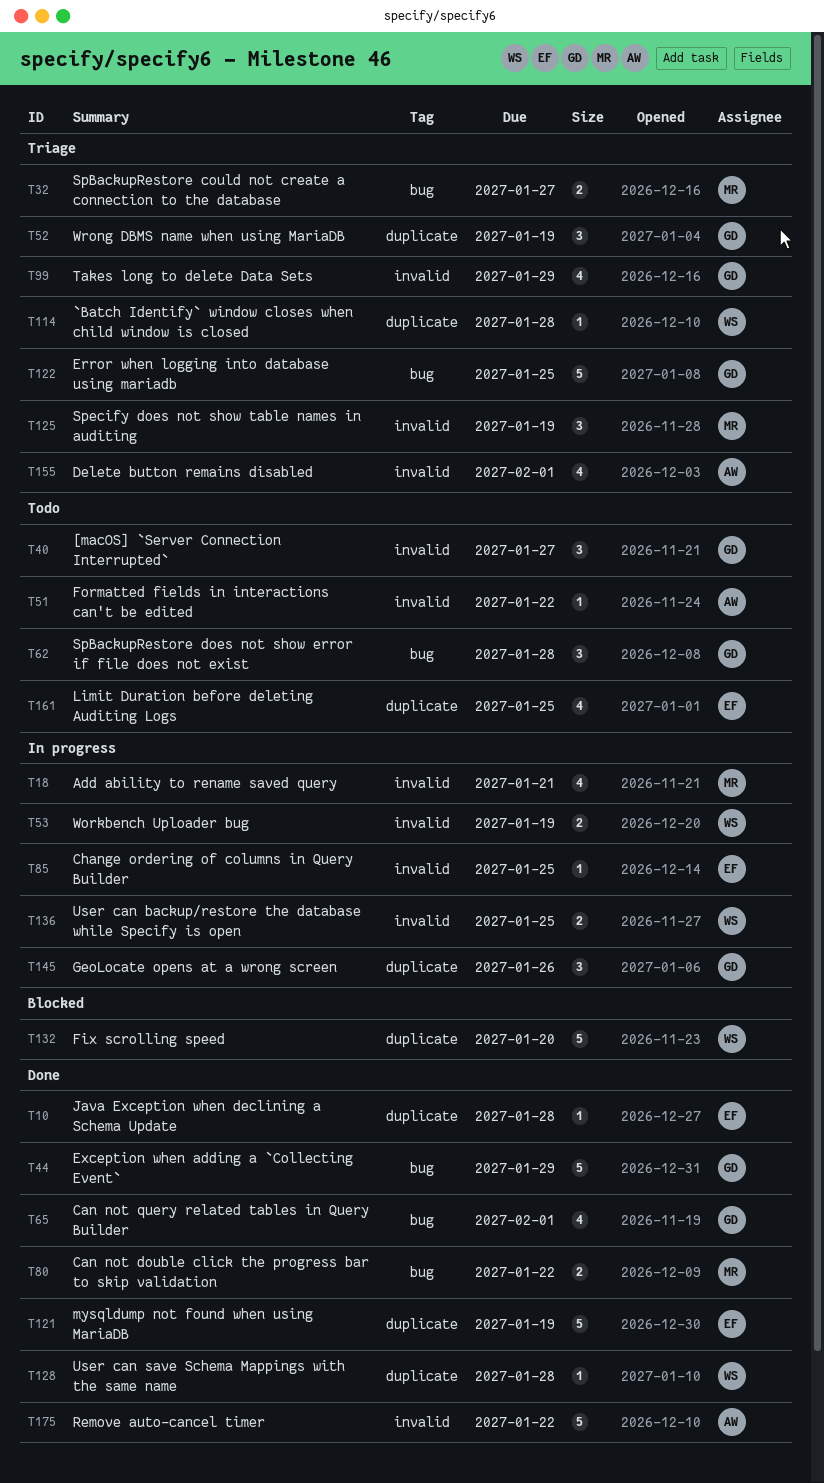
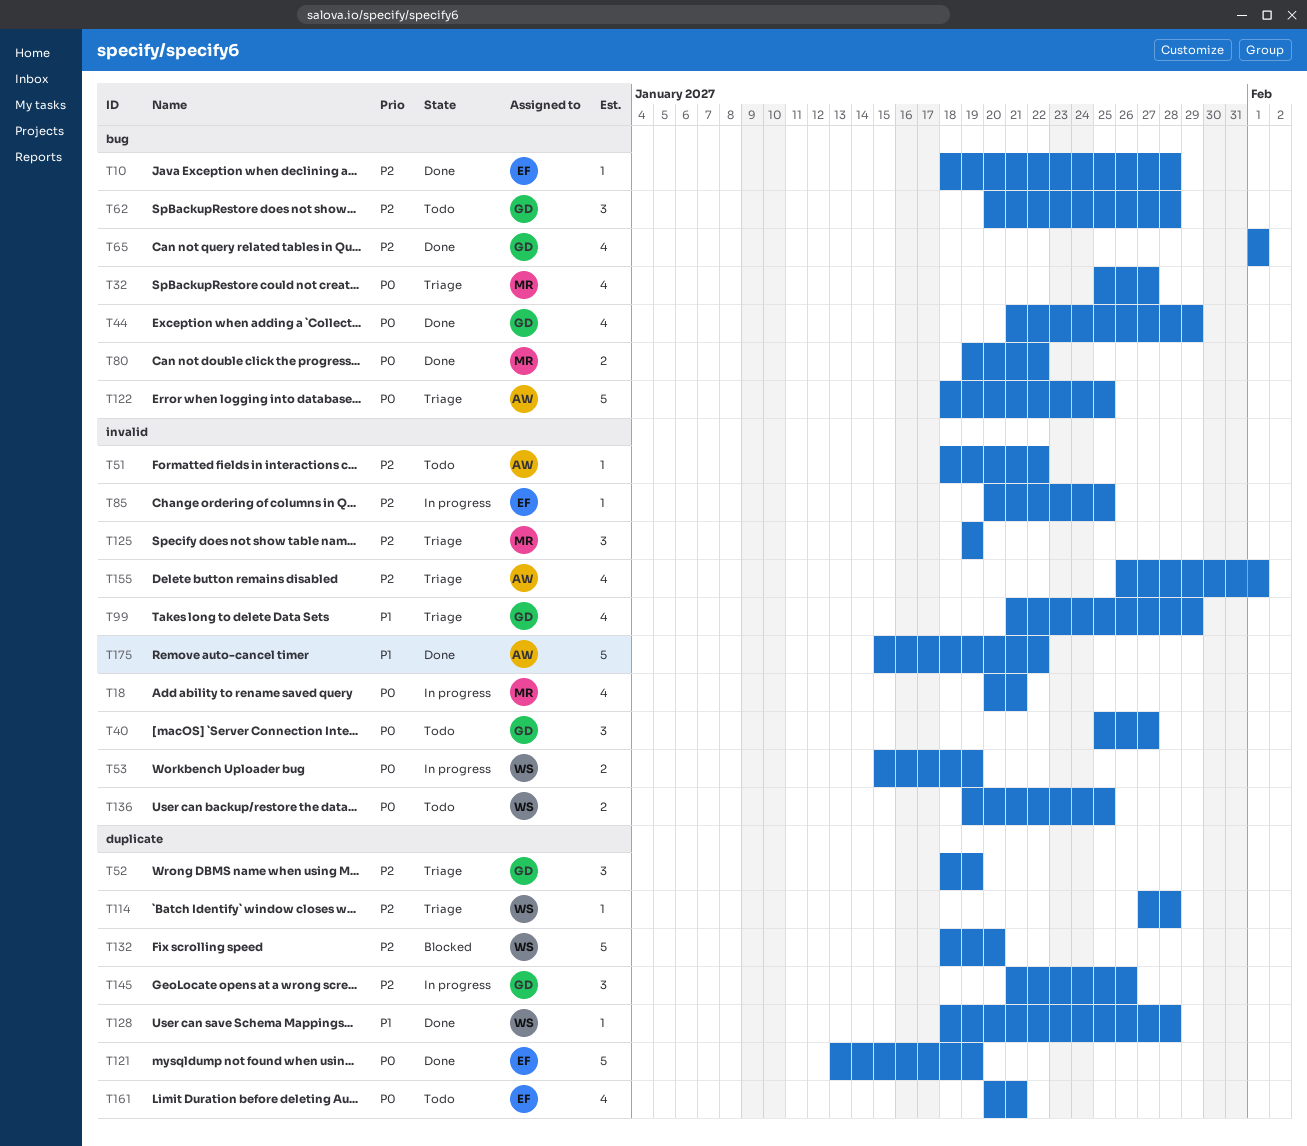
T10, label: duplicate -> bug
T32, estimate: 2 -> 4
T44, estimate: 5 -> 4
T122, owner: GD -> AW
T136, status: In progress -> Todo
T161, due: Jan 25 -> Jan 21

